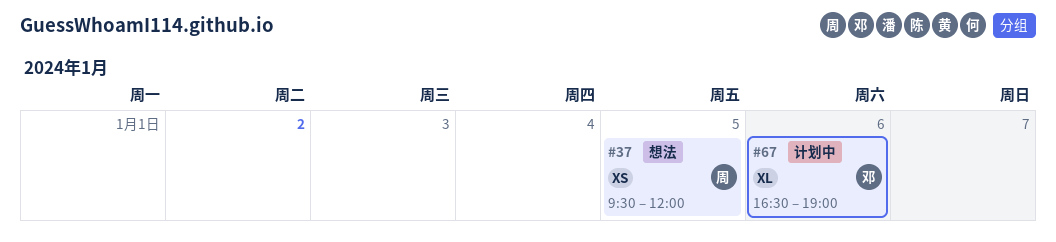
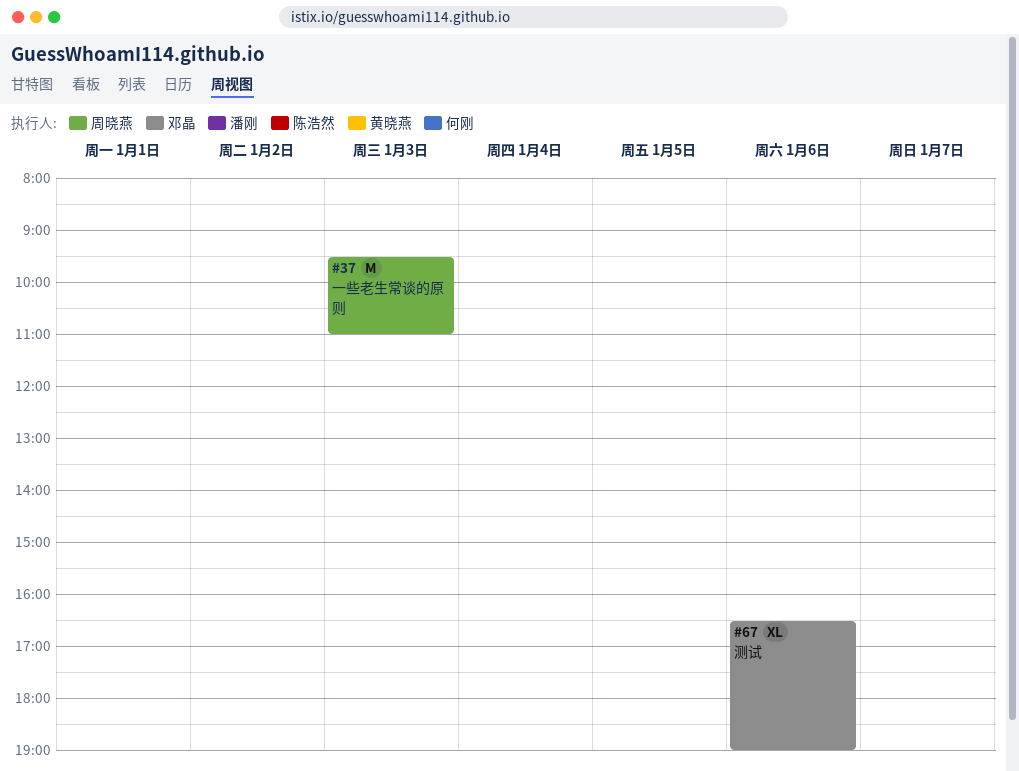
#37, estimate: XS -> M
#37, day: Jan 5 -> Jan 3
#37, ends: 12:00 -> 11:00

